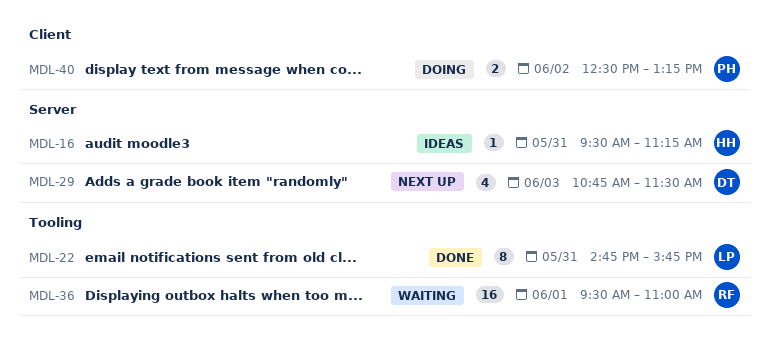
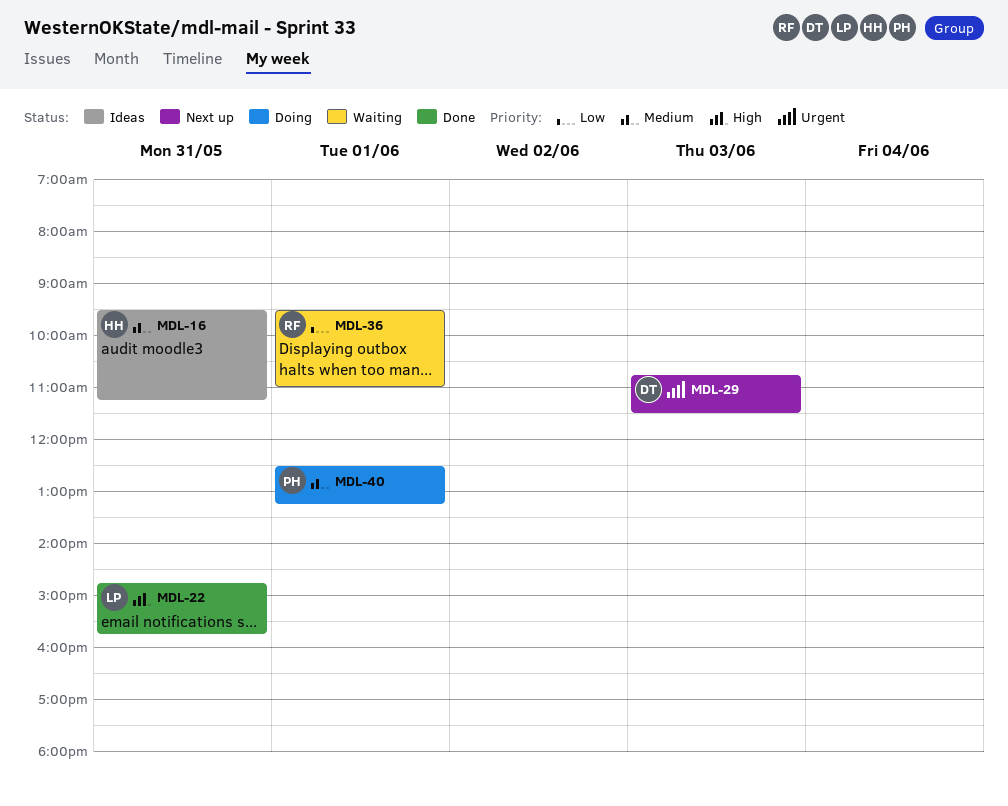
MDL-40, day: Jun 2 -> Jun 1

